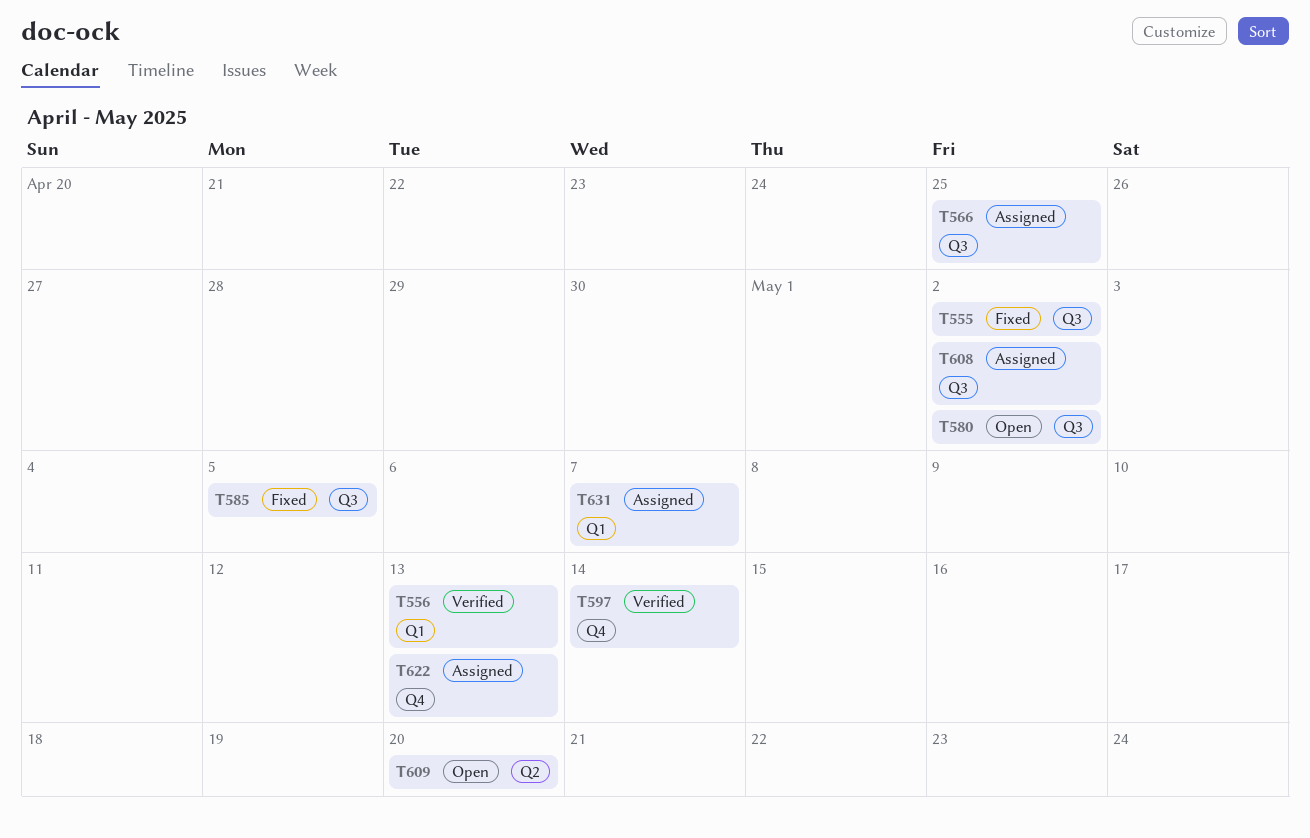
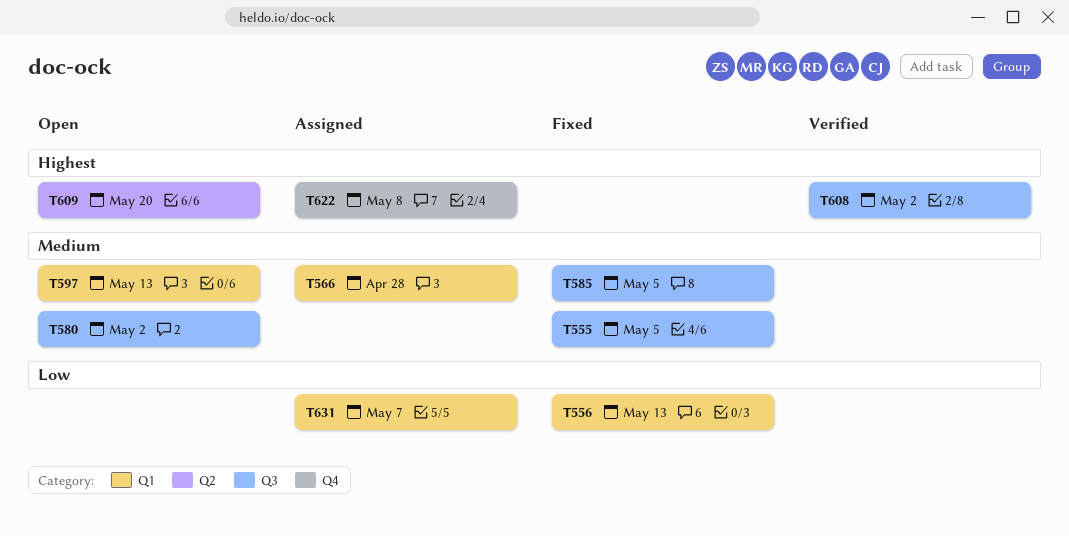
T555, due: May 2 -> May 5
T556, status: Verified -> Fixed
T566, label: Q3 -> Q1
T566, due: Apr 25 -> Apr 28
T597, status: Verified -> Open
T597, label: Q4 -> Q1
T597, due: May 14 -> May 13
T608, status: Assigned -> Verified
T622, due: May 13 -> May 8

